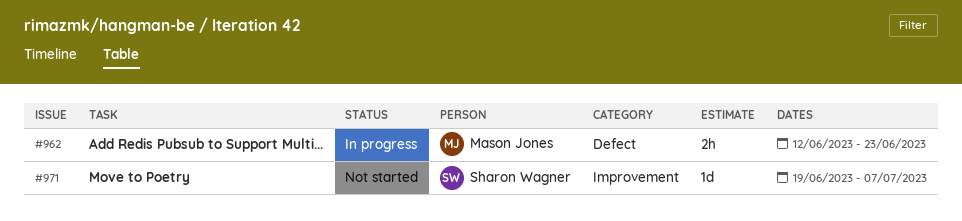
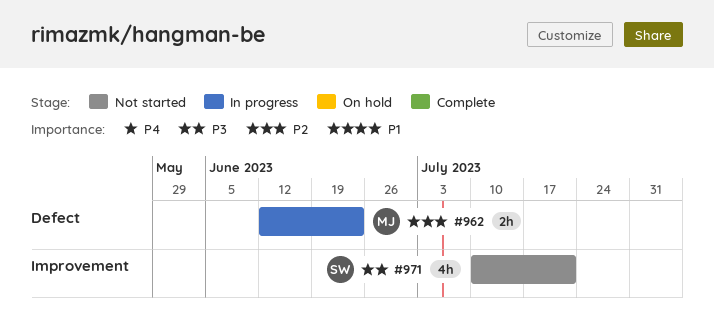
#971, estimate: 1d -> 4h
#971, start: Jun 19 -> Jul 10
#971, due: Jul 7 -> Jul 21

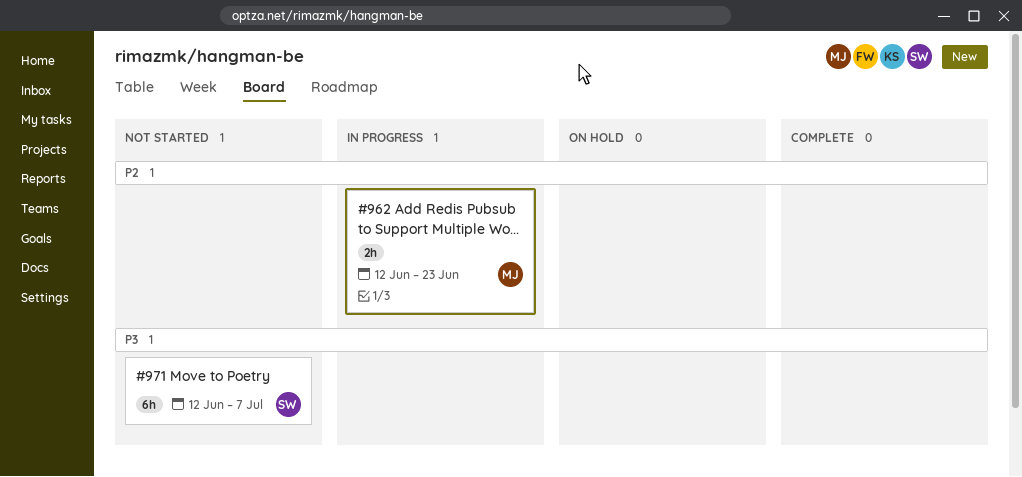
#971, estimate: 4h -> 6h
#971, start: Jul 10 -> Jun 12
#971, due: Jul 21 -> Jul 7

